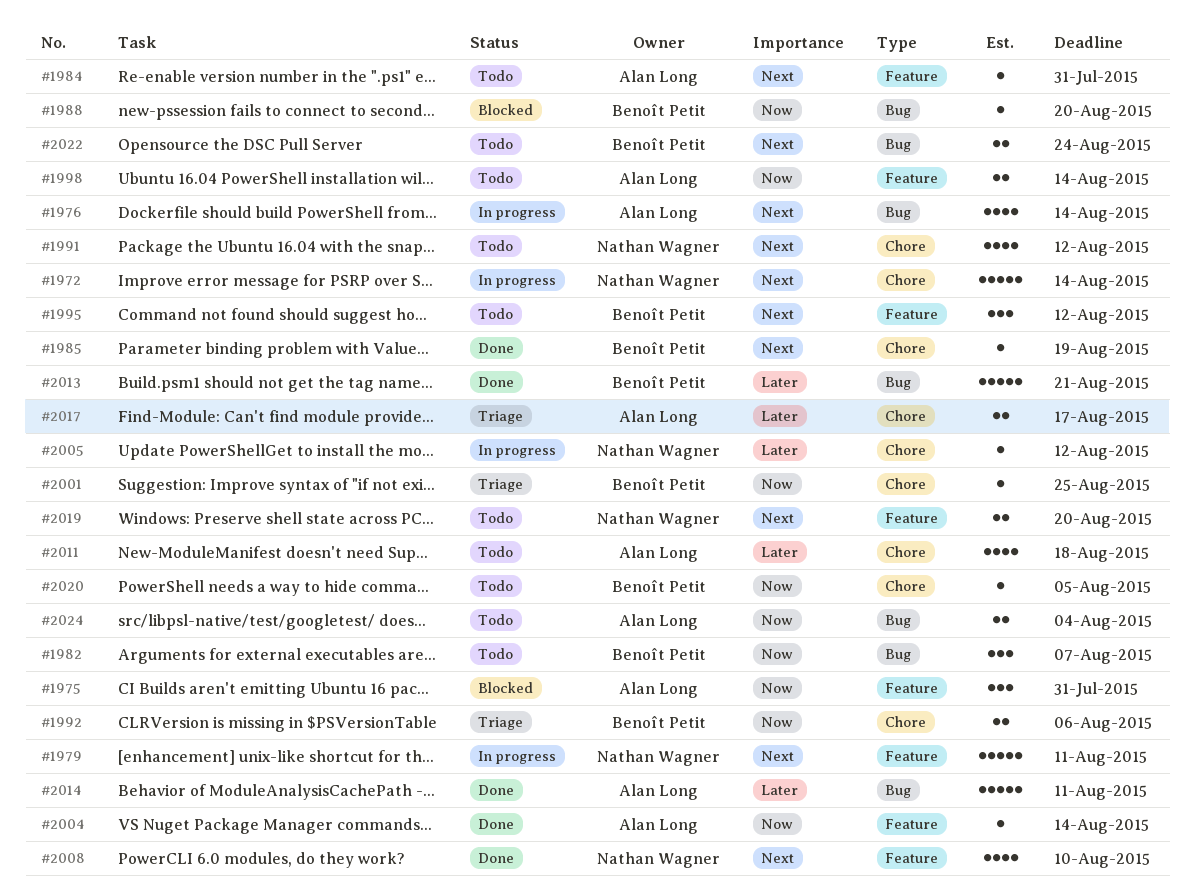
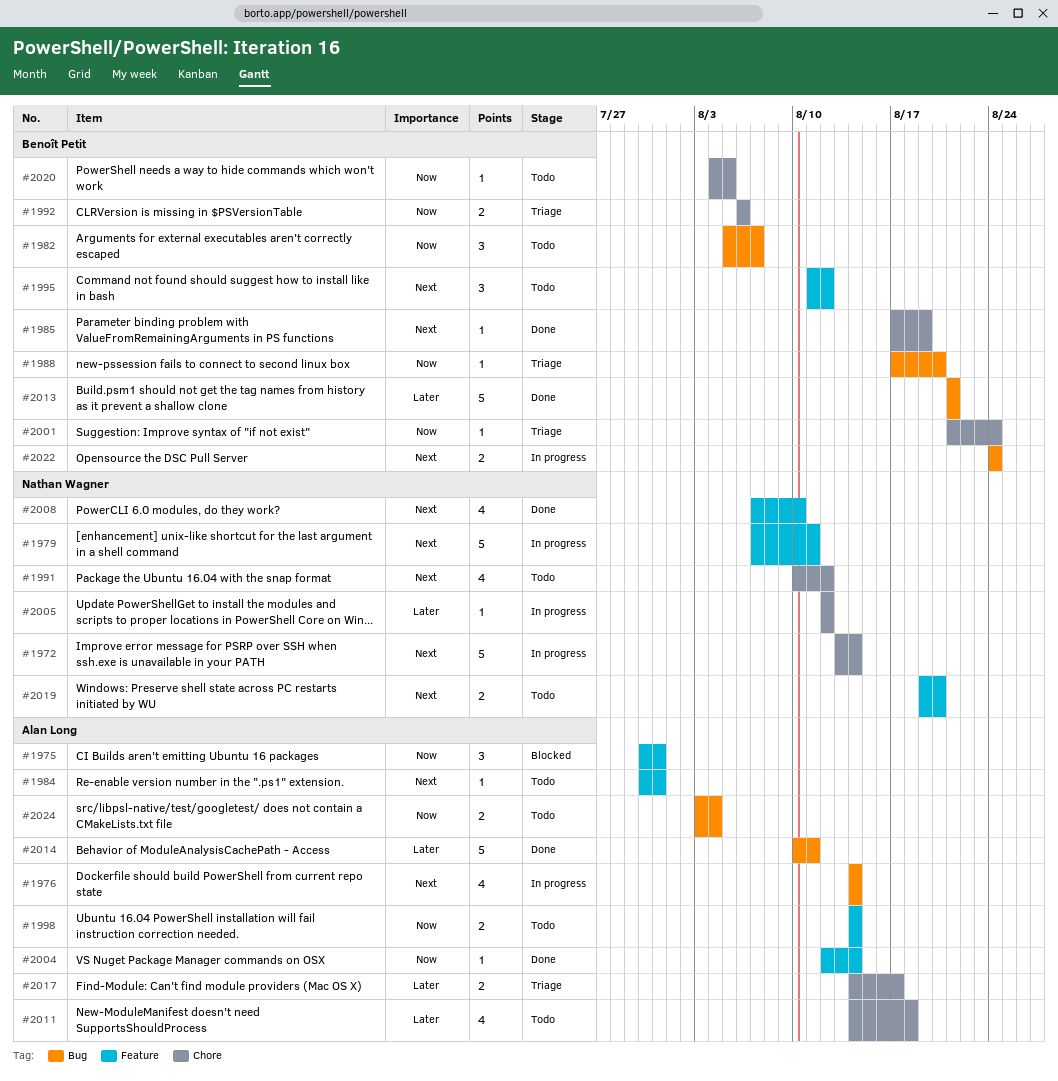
#1988, status: Blocked -> Triage
#2001, due: Aug 25 -> Aug 24
#2022, status: Todo -> In progress

